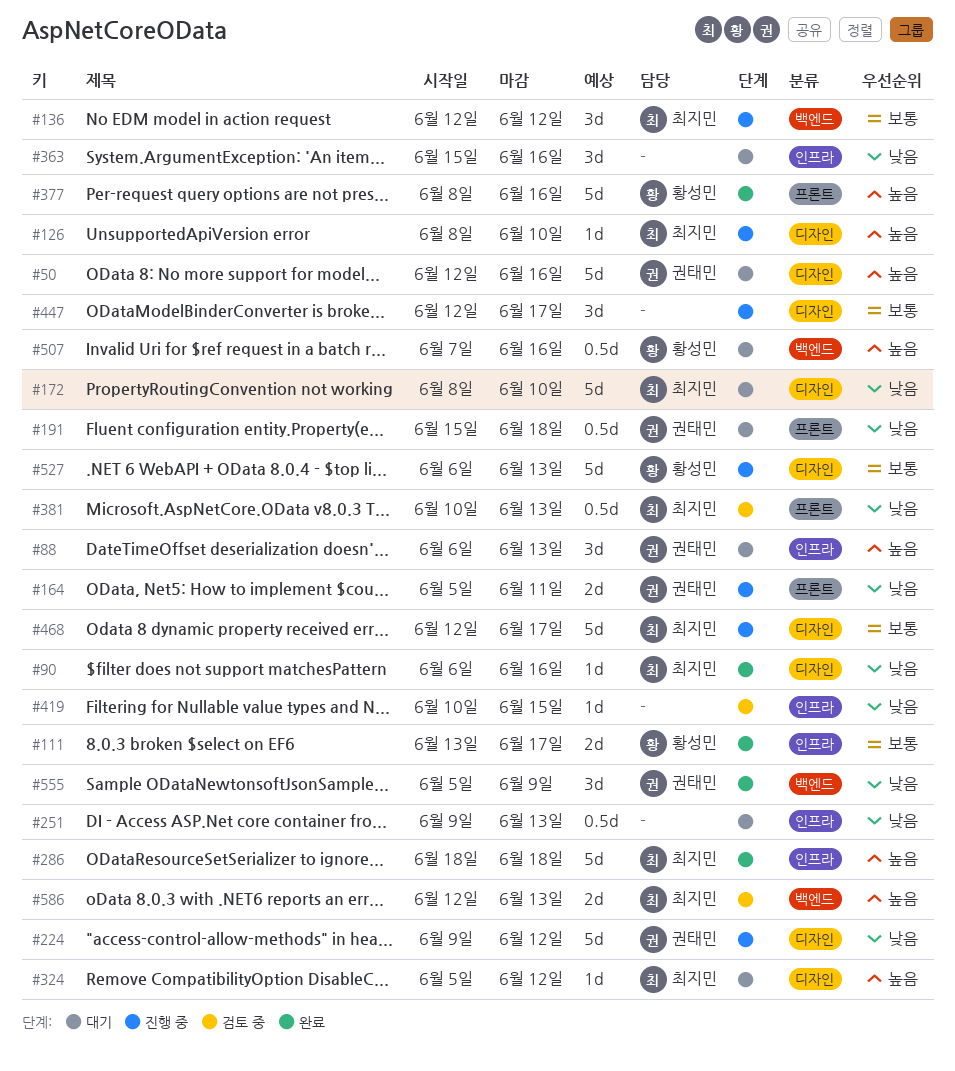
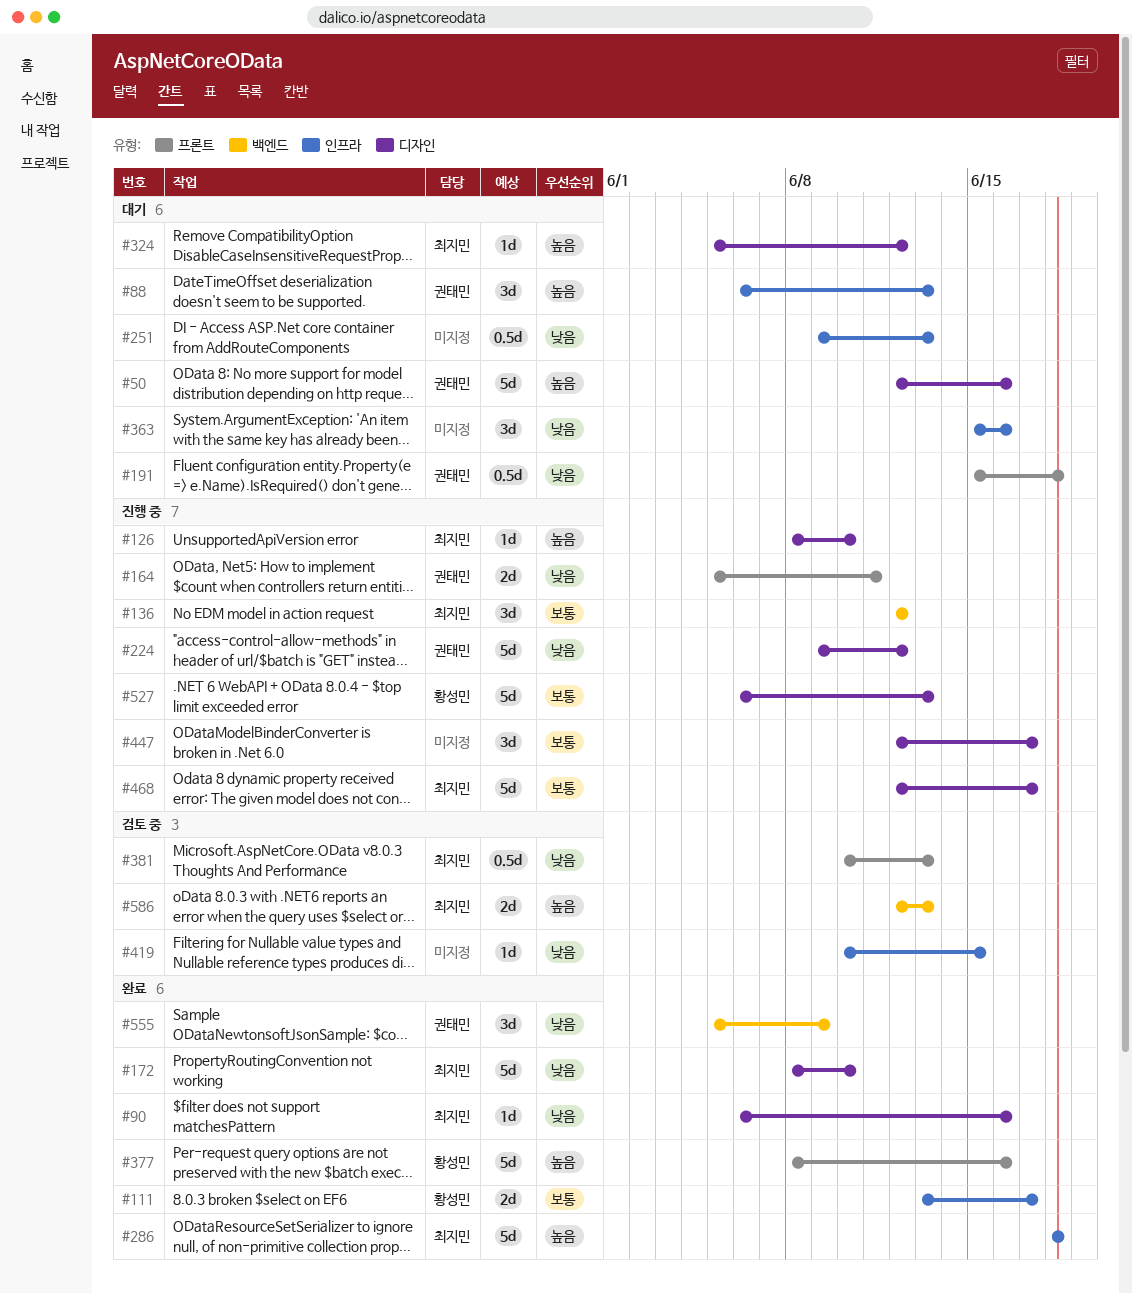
#172, status: 대기 -> 완료
#507: present -> none

